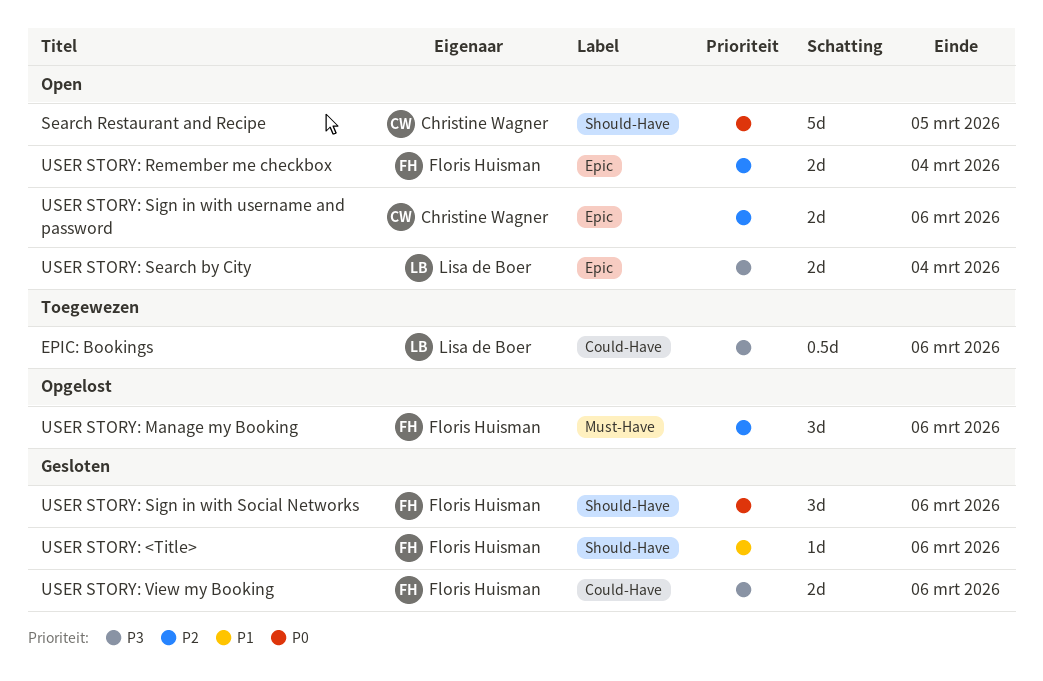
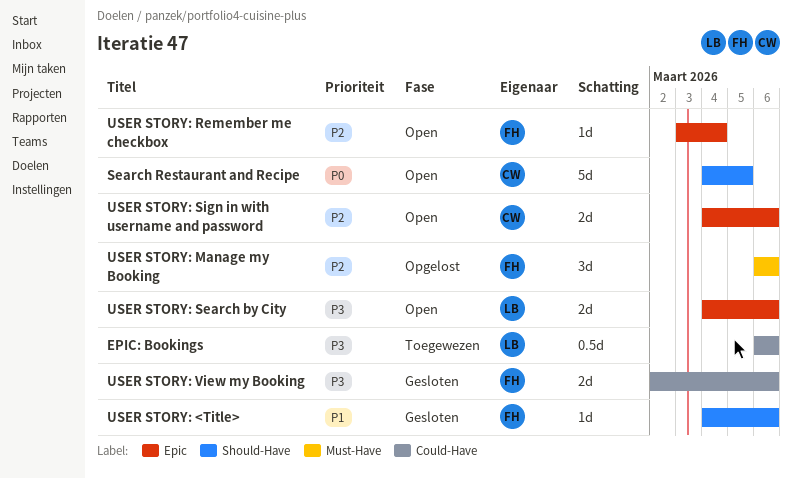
USER STORY: Remember me checkbox, estimate: 2d -> 1d
USER STORY: Search by City, due: Mar 4 -> Mar 6
USER STORY: Sign in with Social Networks: present -> none

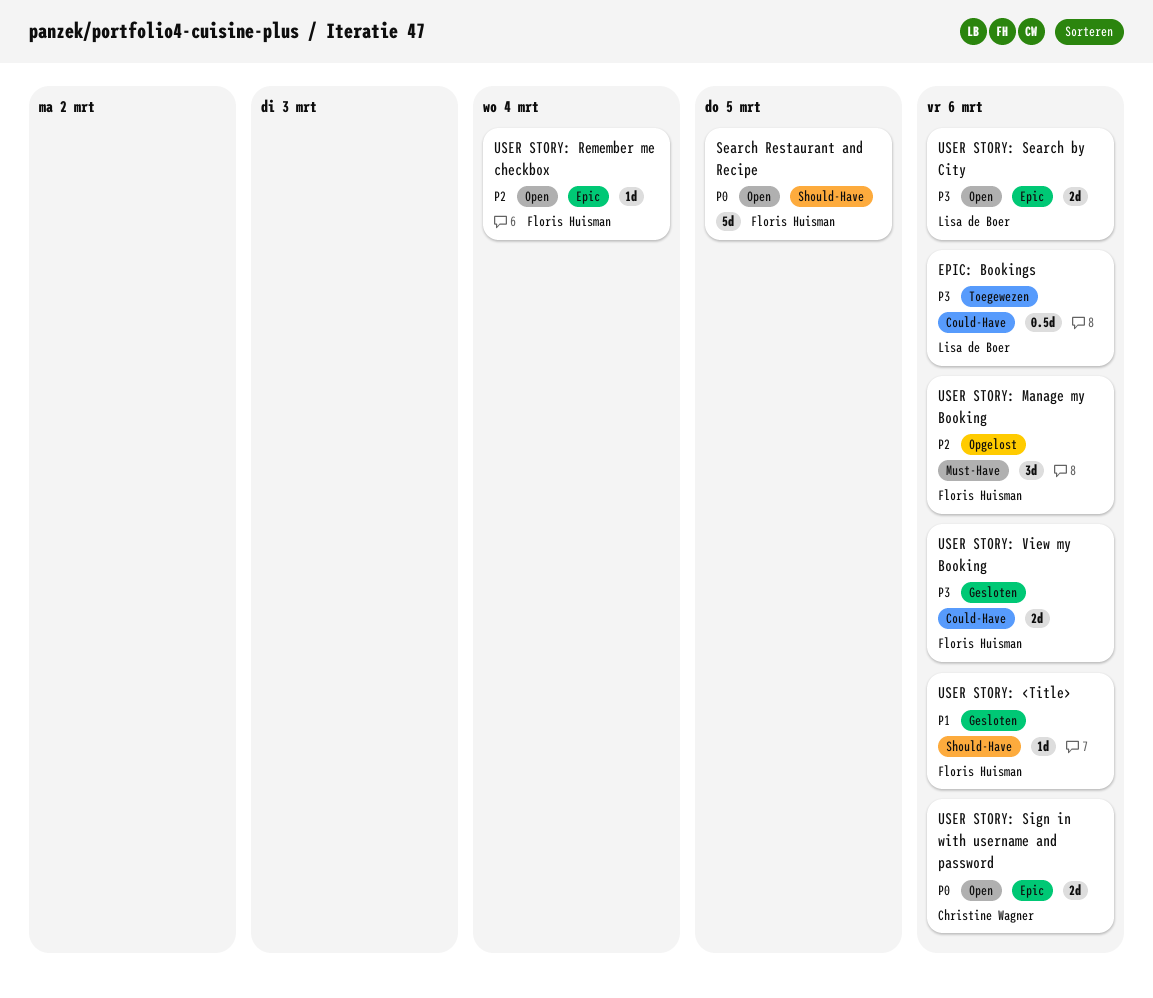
Search Restaurant and Recipe, owner: Christine Wagner -> Floris Huisman
USER STORY: Sign in with username and password, priority: P2 -> P0

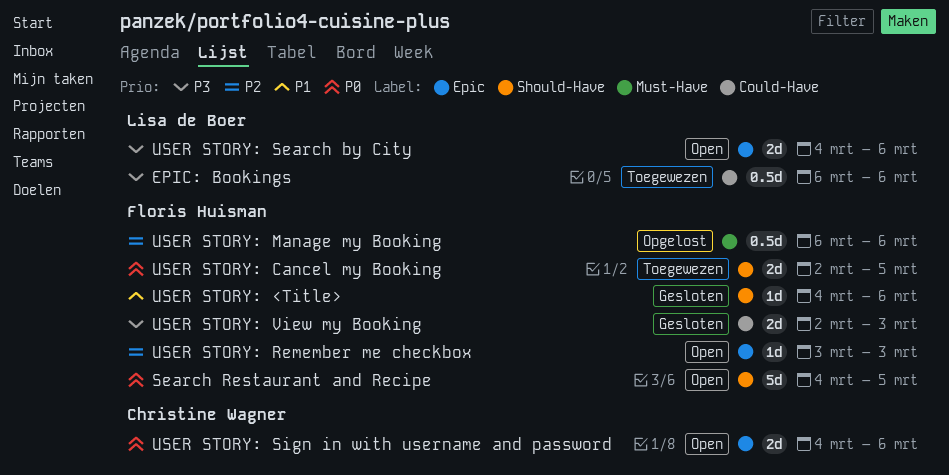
USER STORY: Cancel my Booking: none -> present
USER STORY: Manage my Booking, estimate: 3d -> 0.5d
USER STORY: Remember me checkbox, due: Mar 4 -> Mar 3
USER STORY: View my Booking, due: Mar 6 -> Mar 3

